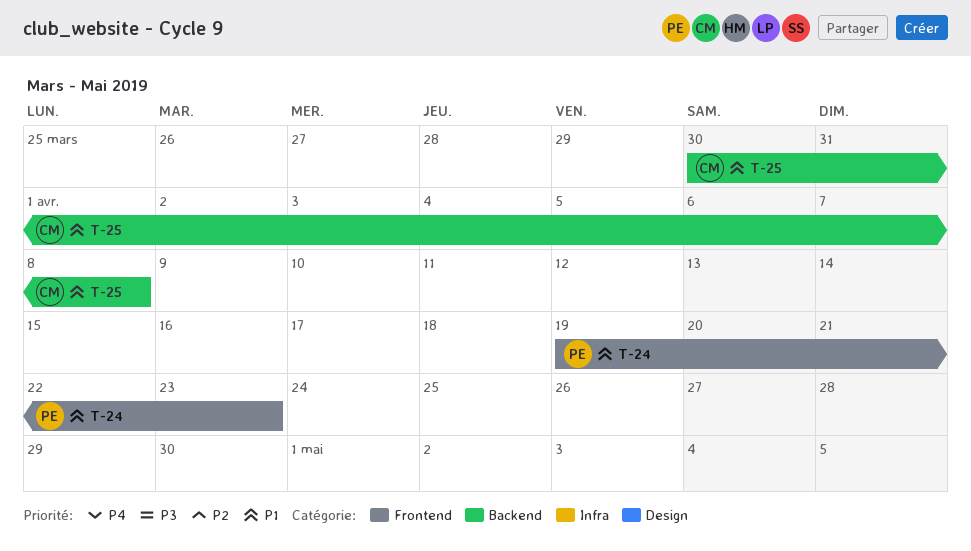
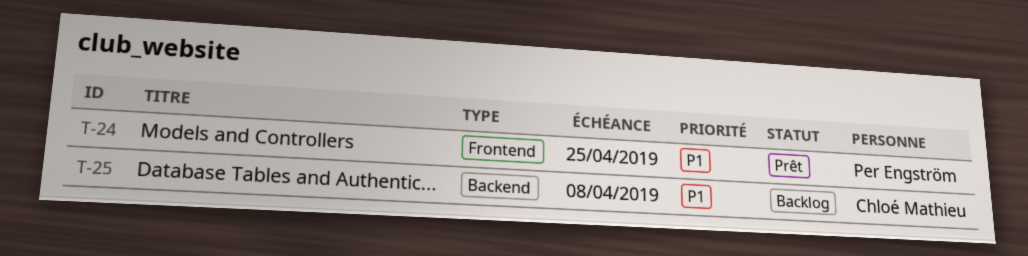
T-24, due: Apr 23 -> Apr 25

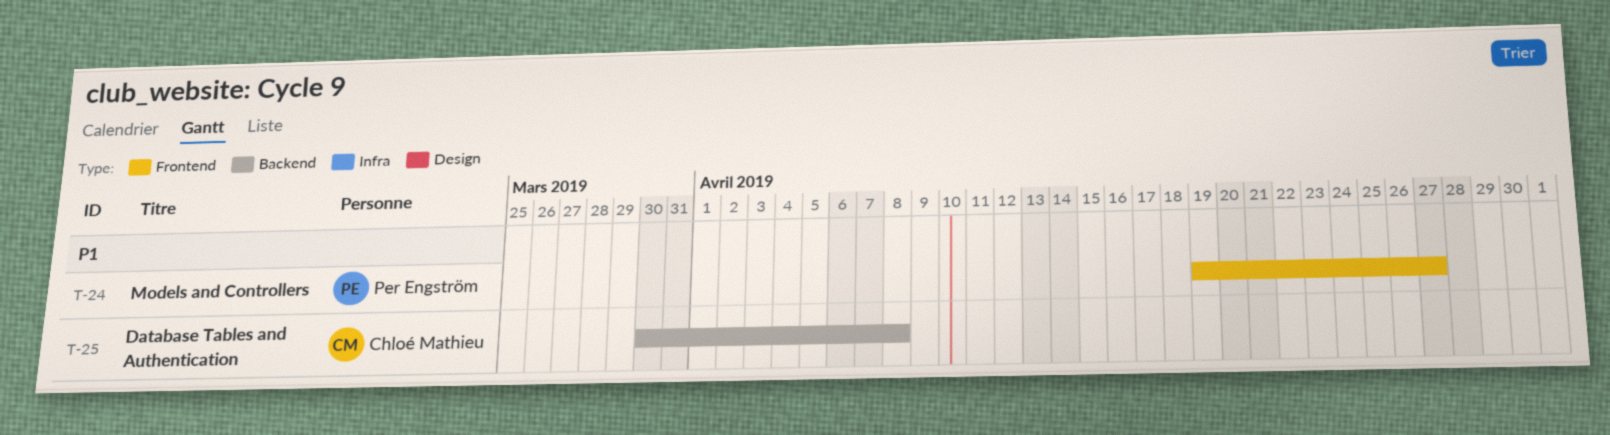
T-24, due: Apr 25 -> Apr 27

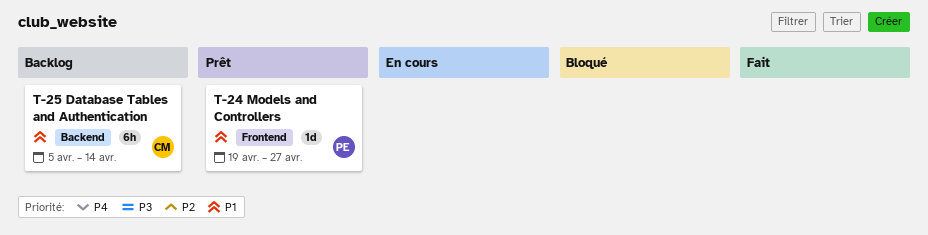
T-25, start: Mar 30 -> Apr 5
T-25, due: Apr 8 -> Apr 14

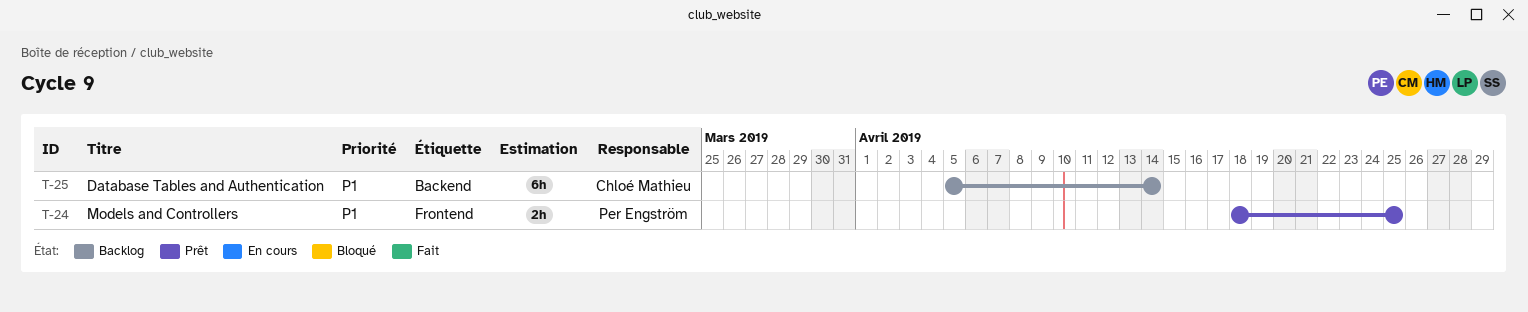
T-24, estimate: 1d -> 2h
T-24, start: Apr 19 -> Apr 18
T-24, due: Apr 27 -> Apr 25

